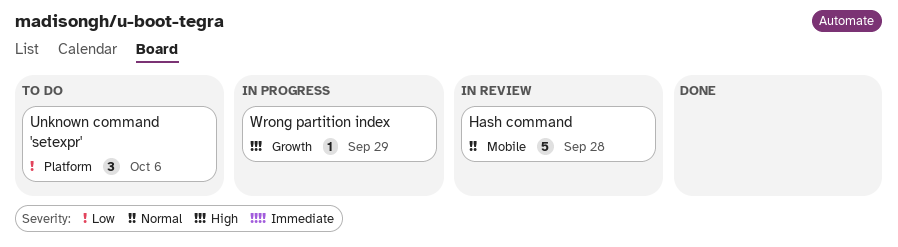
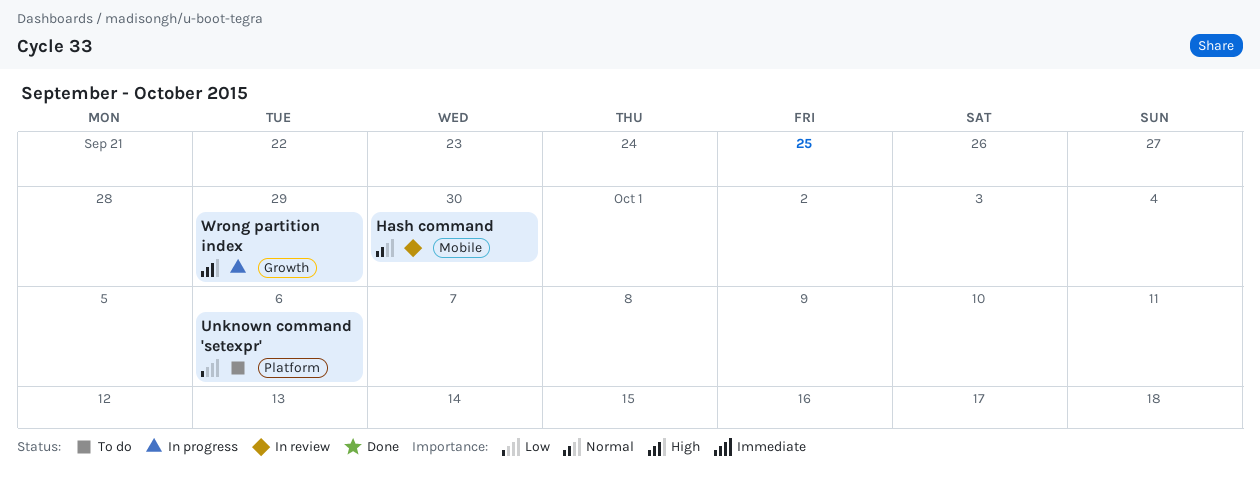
Hash command, due: Sep 28 -> Sep 30

